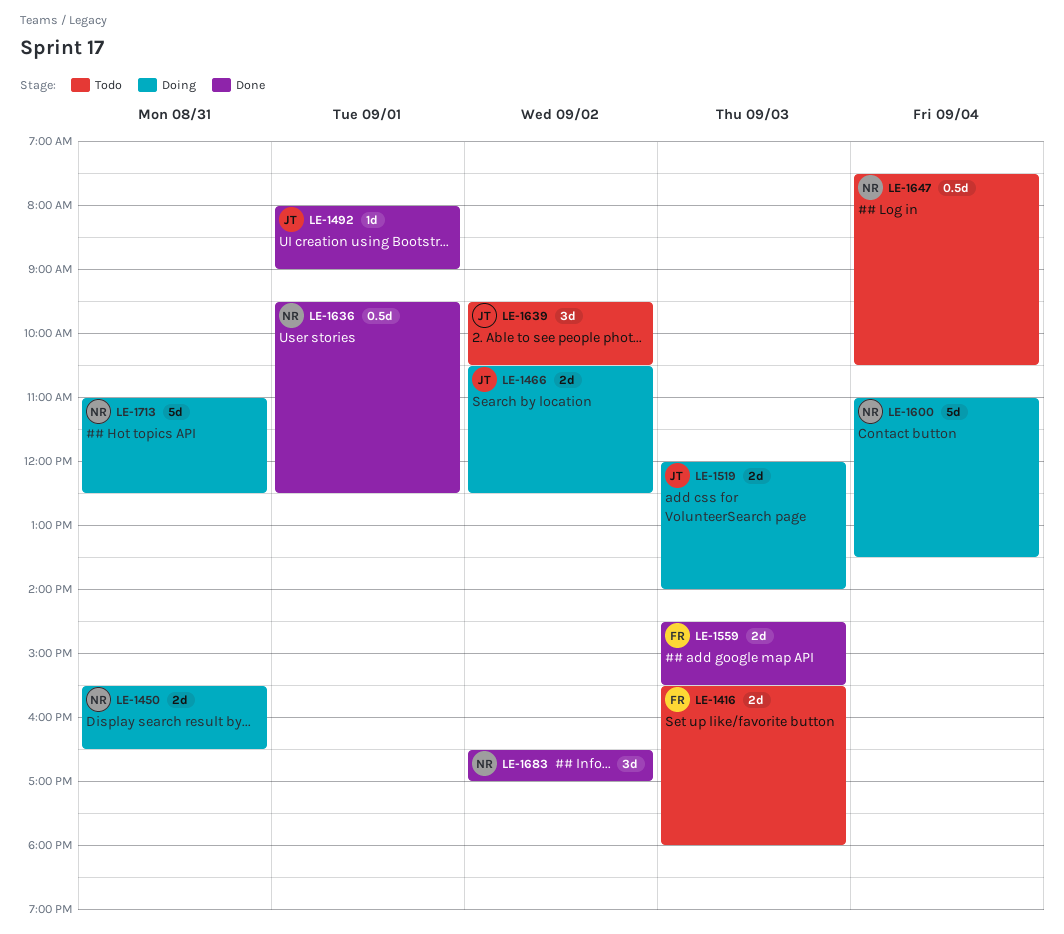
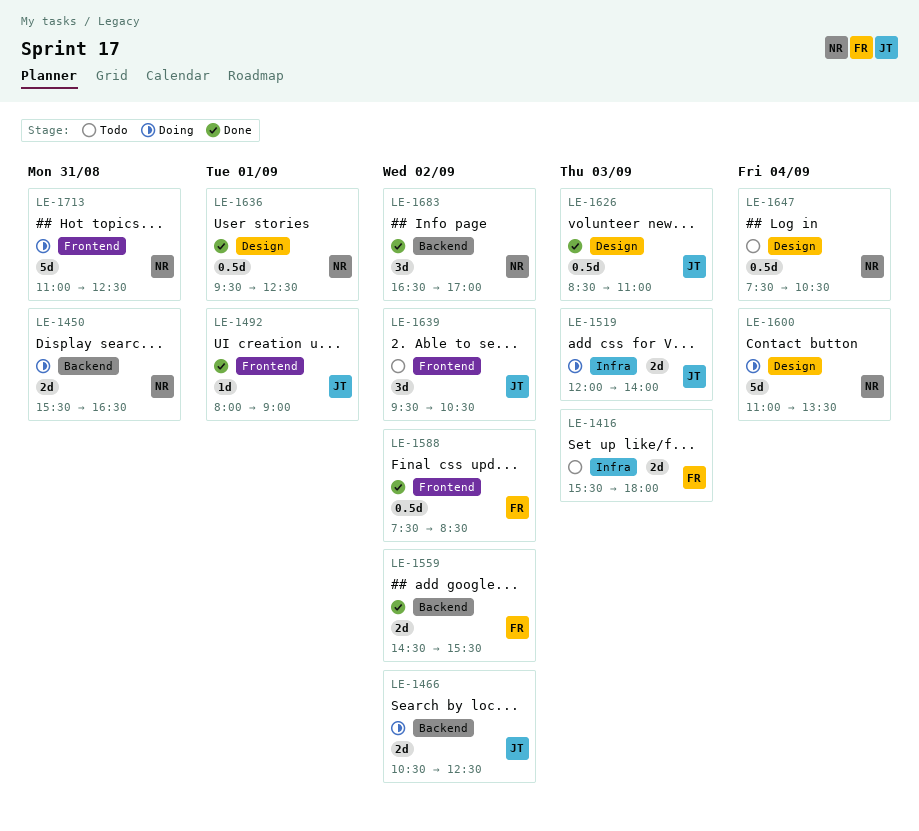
LE-1559, day: Sep 3 -> Sep 2
LE-1588: none -> present
LE-1626: none -> present

